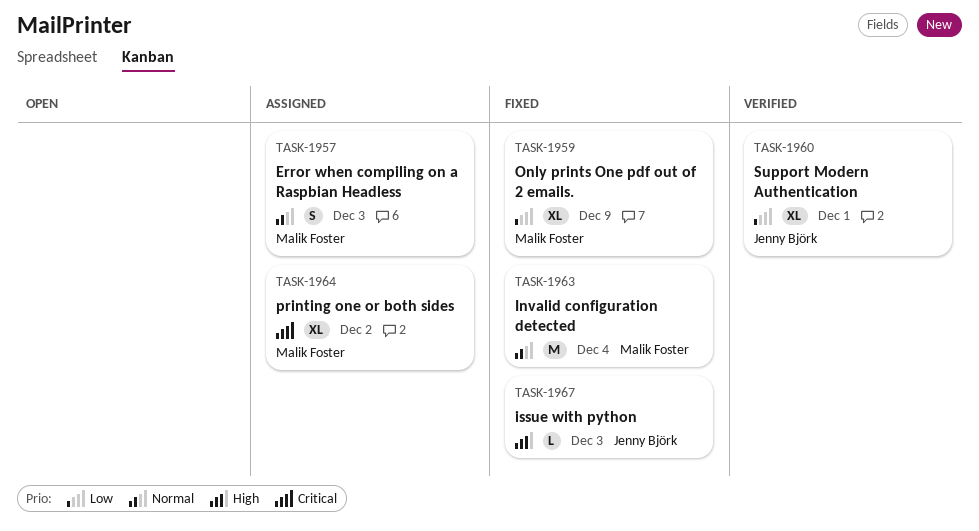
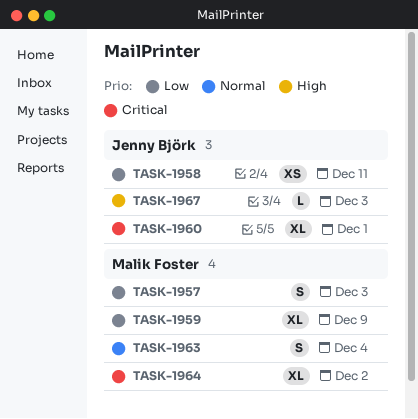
TASK-1957, priority: Normal -> Low
TASK-1958: none -> present
TASK-1960, priority: Low -> Critical
TASK-1963, estimate: M -> S

